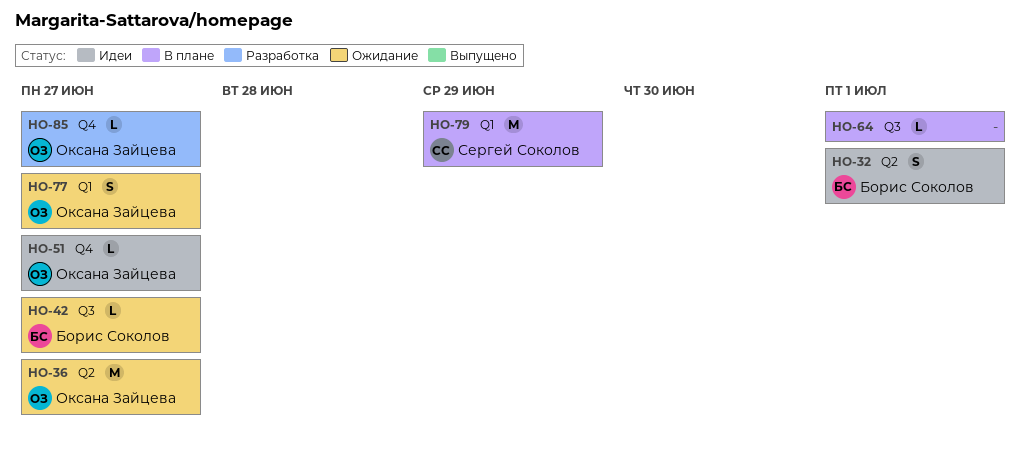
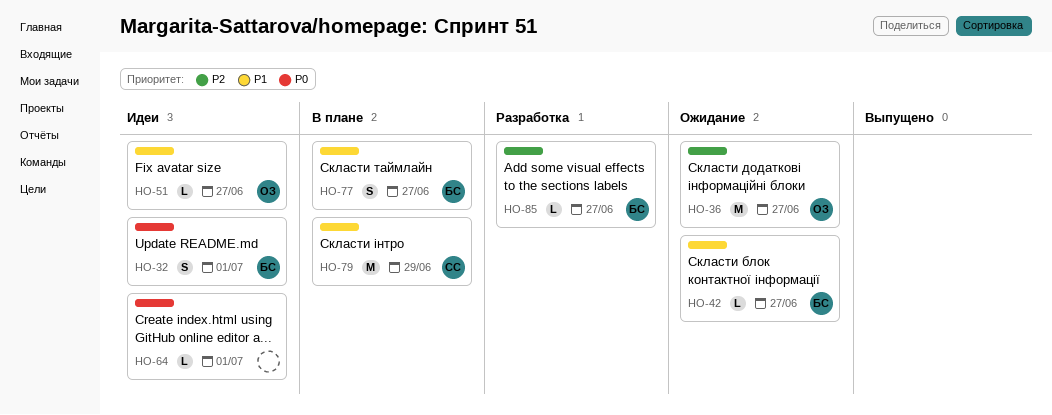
HO-64, status: В плане -> Идеи
HO-77, status: Ожидание -> В плане
HO-77, owner: Оксана Зайцева -> Борис Соколов
HO-85, owner: Оксана Зайцева -> Борис Соколов

